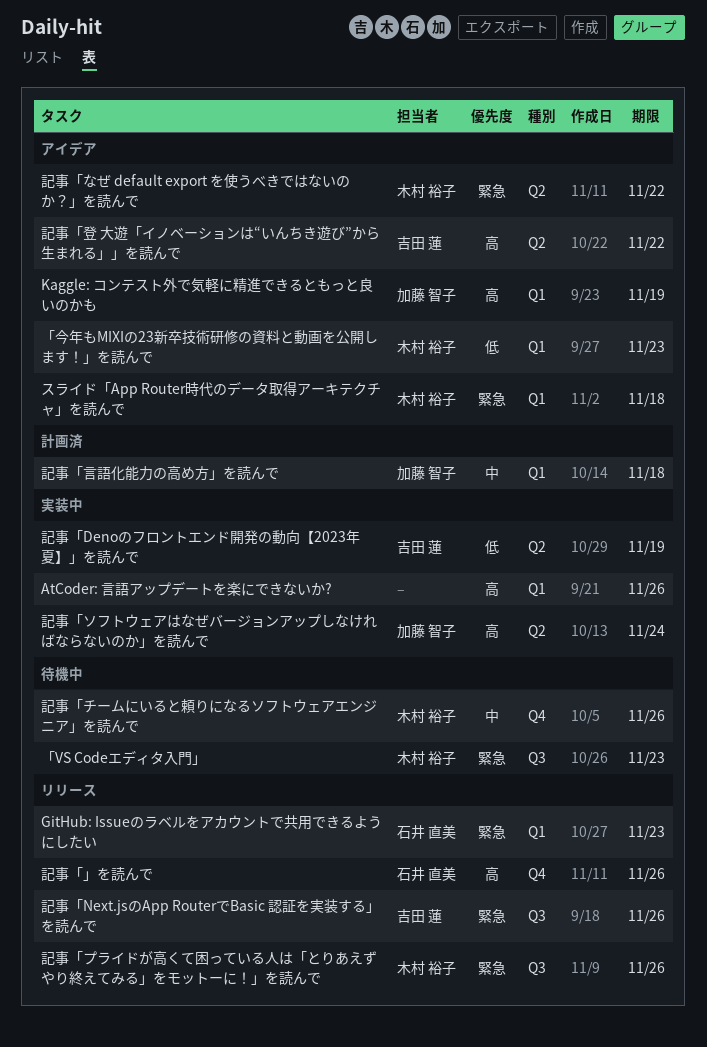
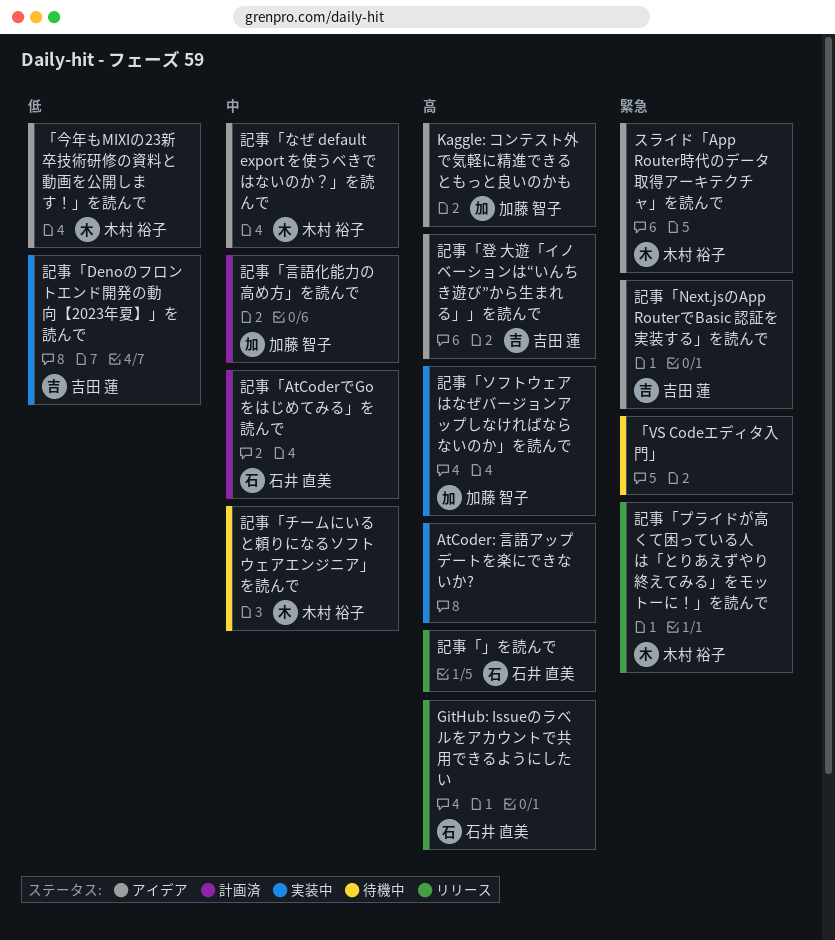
GitHub: Issueのラベルをアカウントで共用できるようにしたい, priority: 緊急 -> 高
「VS Codeエディタ入門」, owner: 木村 裕子 -> none
記事「AtCoderでGoをはじめてみる」を読んで: none -> present
記事「Next.jsのApp RouterでBasic 認証を実装する」を読んで, status: リリース -> アイデア
記事「なぜ default export を使うべきではないのか？」を読んで, priority: 緊急 -> 中

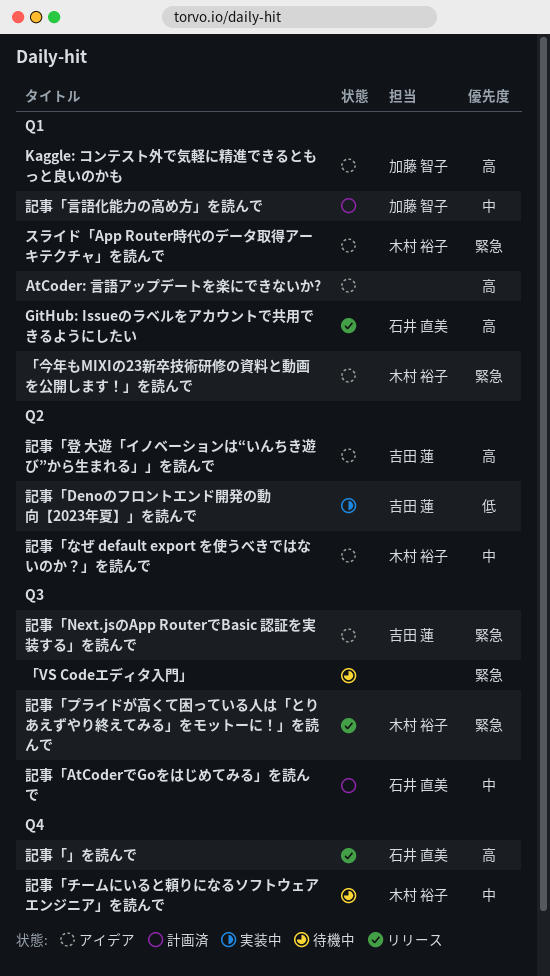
AtCoder: 言語アップデートを楽にできないか?, status: 実装中 -> アイデア
「今年もMIXIの23新卒技術研修の資料と動画を公開します！」を読んで, priority: 低 -> 緊急
記事「ソフトウェアはなぜバージョンアップしなければならないのか」を読んで: present -> none

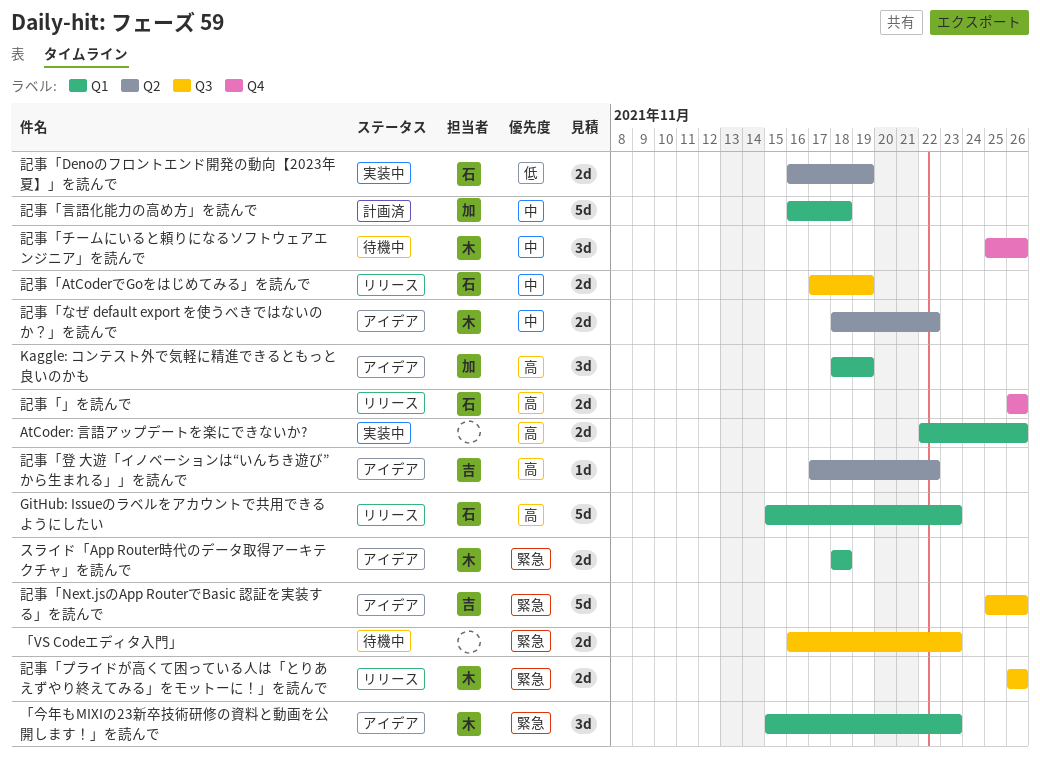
AtCoder: 言語アップデートを楽にできないか?, status: アイデア -> 実装中
記事「AtCoderでGoをはじめてみる」を読んで, status: 計画済 -> リリース
記事「Denoのフロントエンド開発の動向【2023年夏】」を読んで, owner: 吉田 蓮 -> 石井 直美

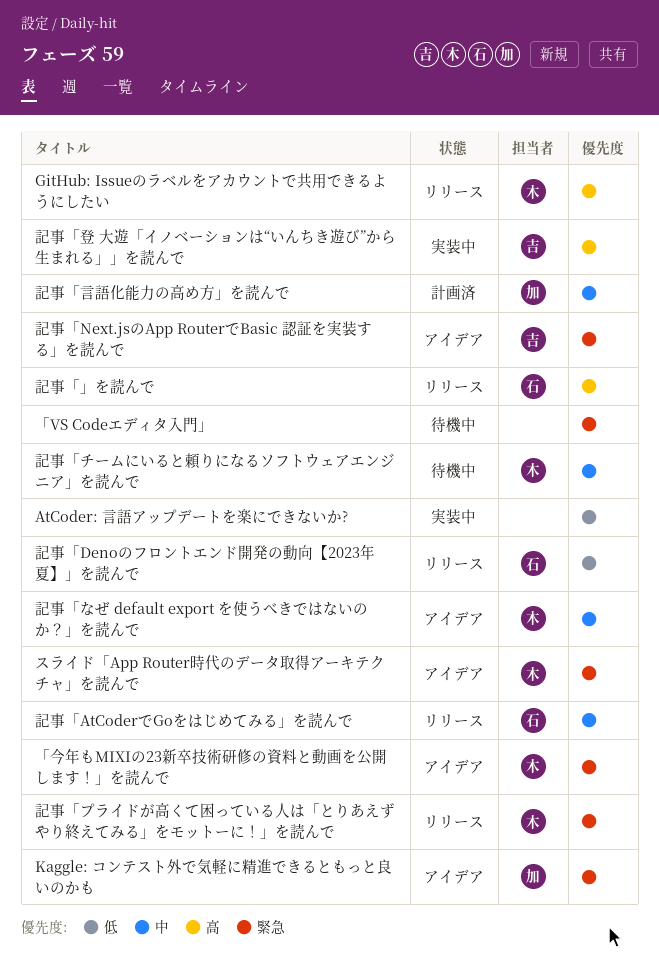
AtCoder: 言語アップデートを楽にできないか?, priority: 高 -> 低
GitHub: Issueのラベルをアカウントで共用できるようにしたい, owner: 石 -> 木
Kaggle: コンテスト外で気軽に精進できるともっと良いのかも, priority: 高 -> 緊急
記事「Denoのフロントエンド開発の動向【2023年夏】」を読んで, status: 実装中 -> リリース
記事「登 大遊「イノベーションは“いんちき遊び”から生まれる」」を読んで, status: アイデア -> 実装中

